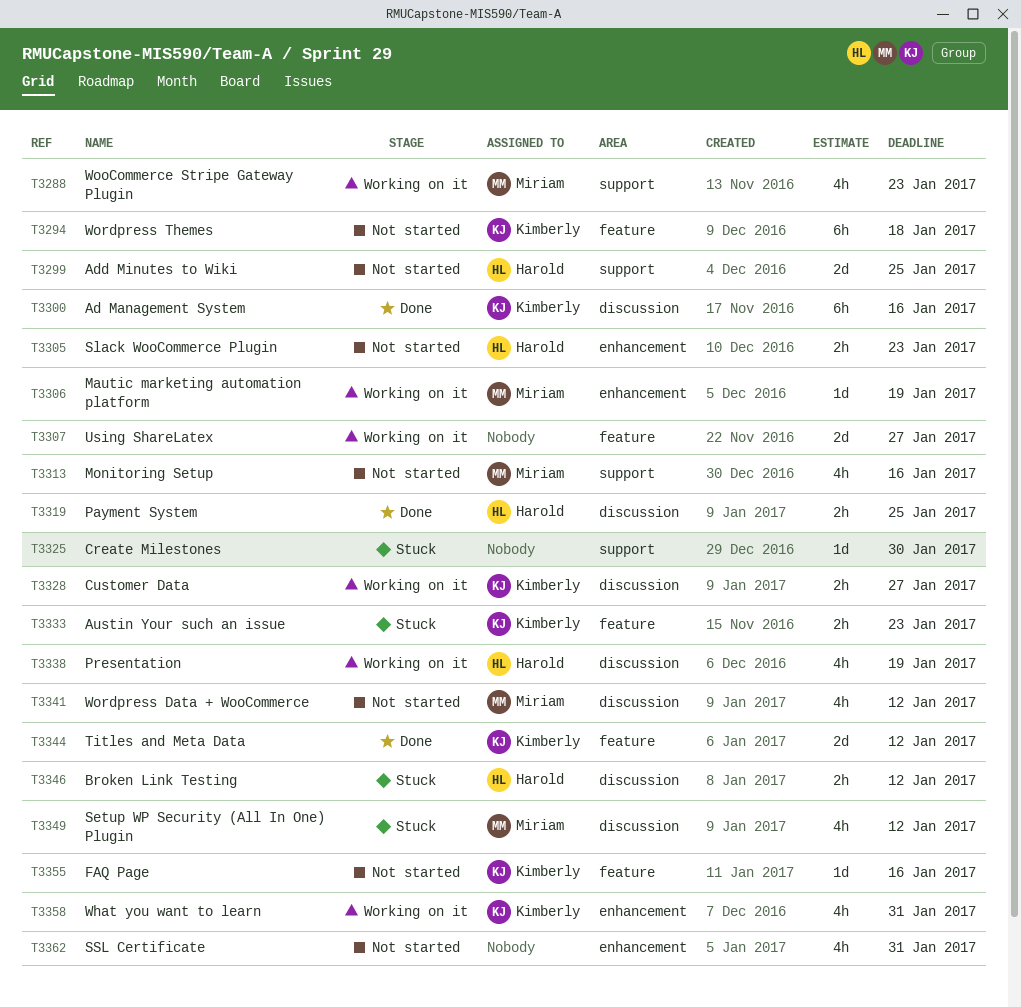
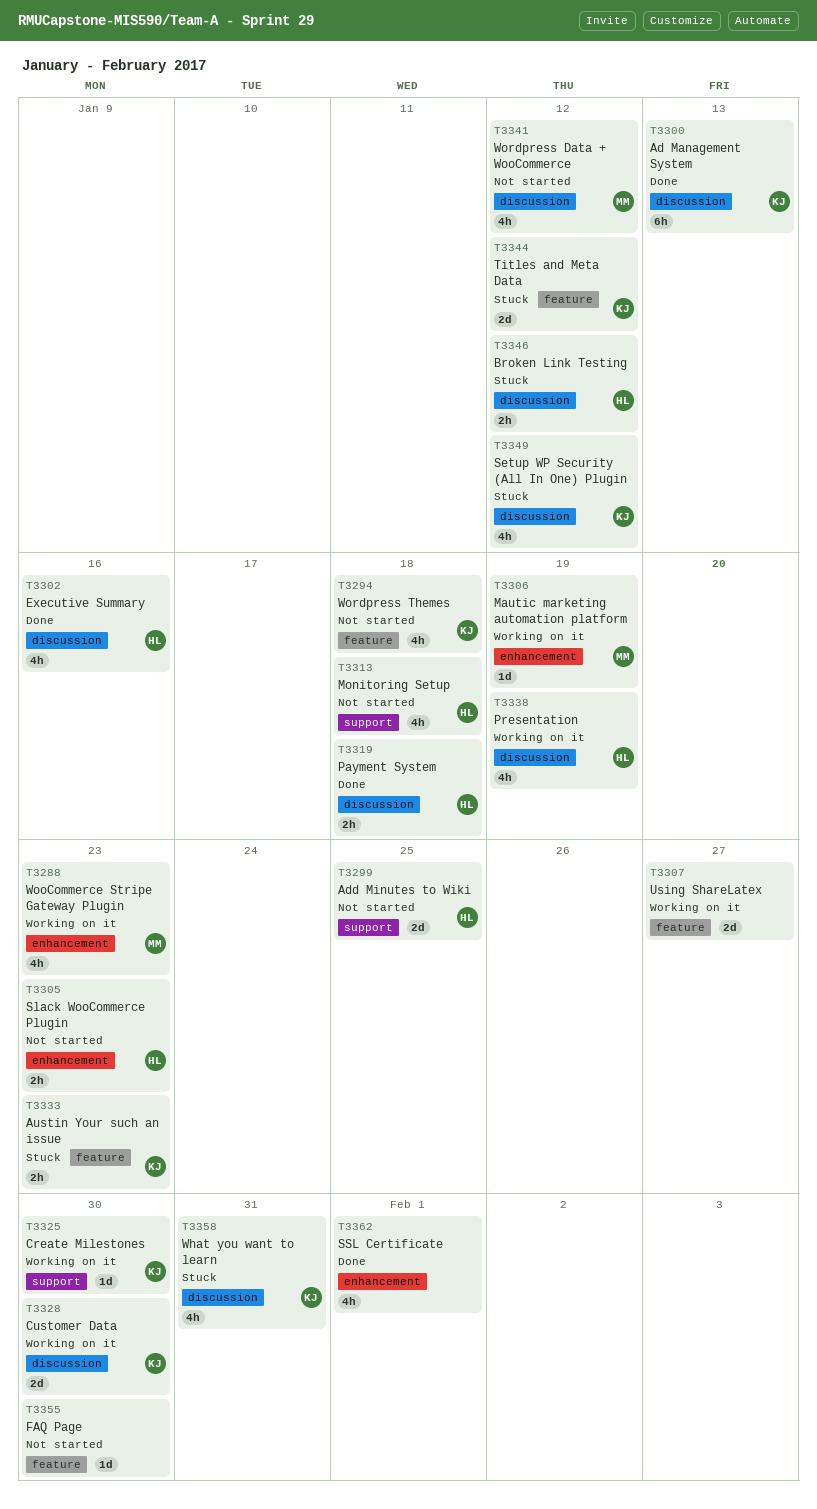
T3288, label: support -> enhancement
T3294, estimate: 6h -> 4h
T3300, due: Jan 16 -> Jan 13
T3302: none -> present
T3313, owner: Miriam -> Harold
T3313, due: Jan 16 -> Jan 18
T3319, due: Jan 25 -> Jan 18
T3325, status: Stuck -> Working on it
T3325, owner: none -> Kimberly
T3328, estimate: 2h -> 2d
T3328, due: Jan 27 -> Jan 30
T3344, status: Done -> Stuck
T3349, owner: Miriam -> Kimberly
T3355, owner: Kimberly -> none
T3355, due: Jan 16 -> Jan 30
T3358, status: Working on it -> Stuck
T3358, label: enhancement -> discussion
T3362, status: Not started -> Done
T3362, due: Jan 31 -> Feb 1

